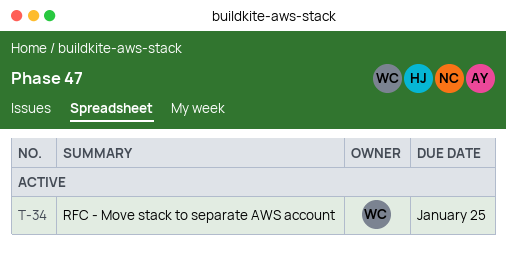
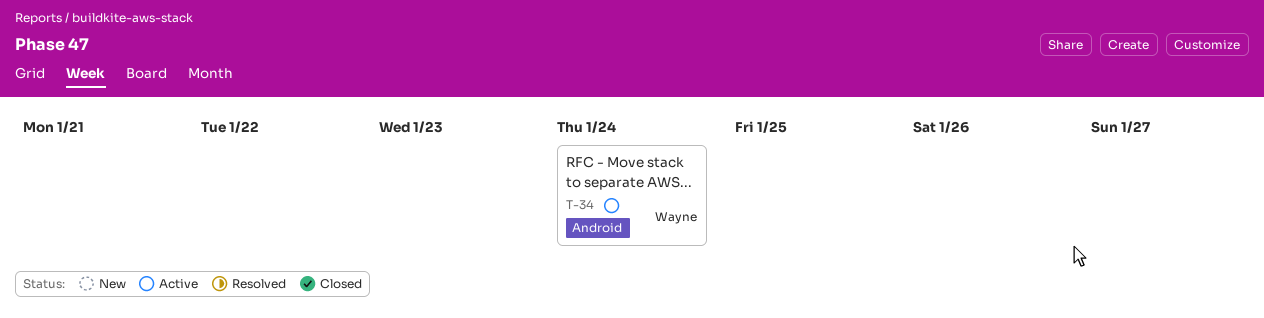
T-34, due: Jan 25 -> Jan 24

